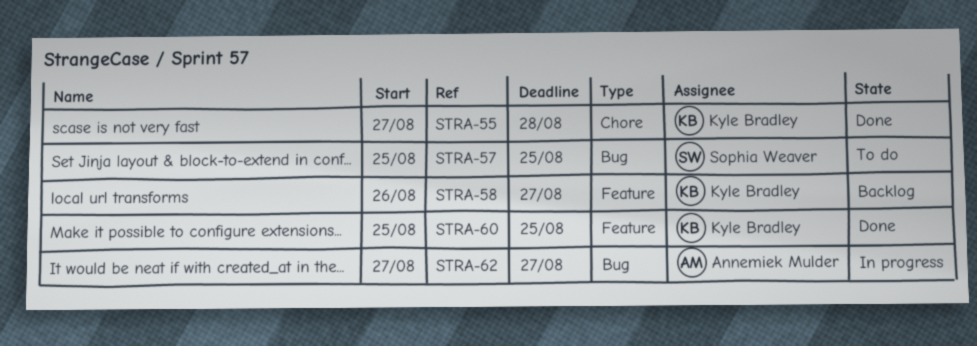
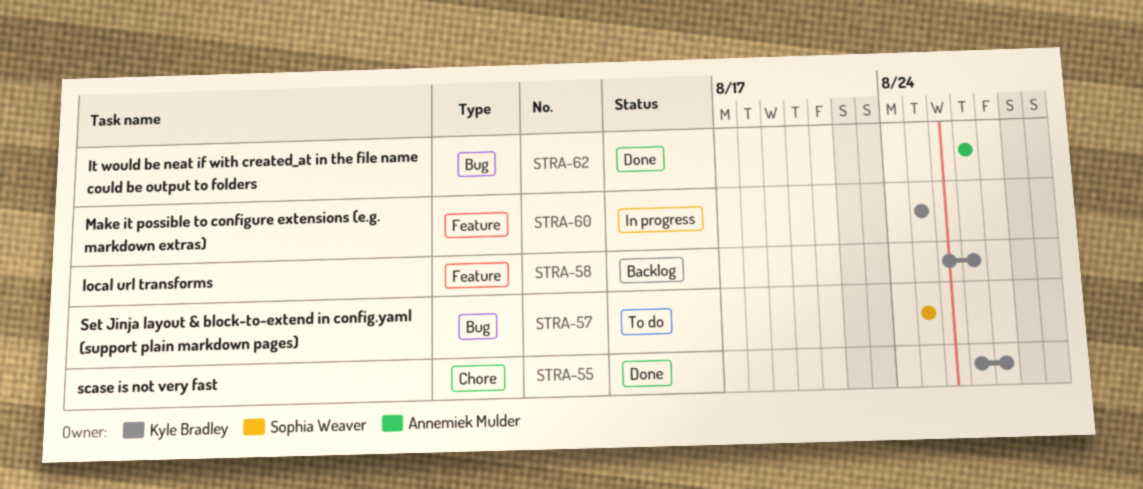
STRA-60, status: Done -> In progress
STRA-62, status: In progress -> Done

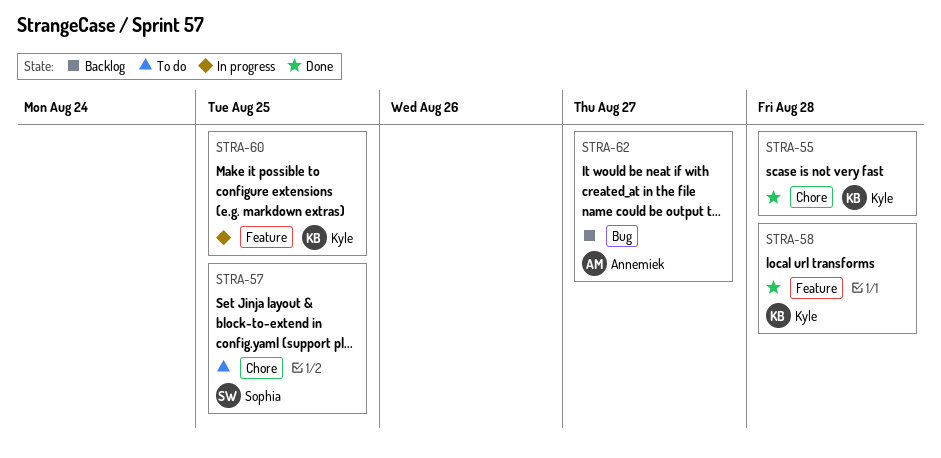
STRA-57, label: Bug -> Chore
STRA-58, status: Backlog -> Done
STRA-58, due: Aug 27 -> Aug 28
STRA-62, status: Done -> Backlog

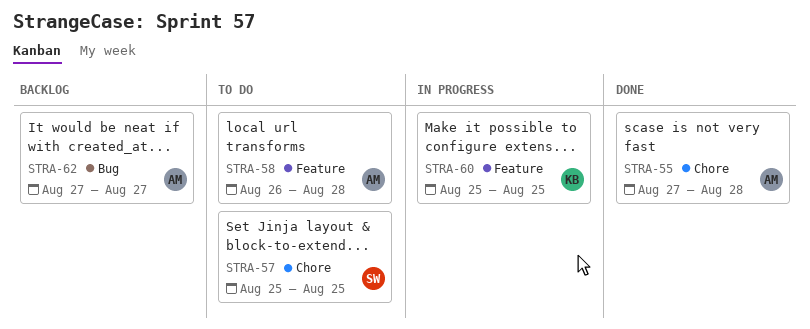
STRA-55, owner: Kyle -> Annemiek
STRA-58, status: Done -> To do
STRA-58, owner: Kyle -> Annemiek

